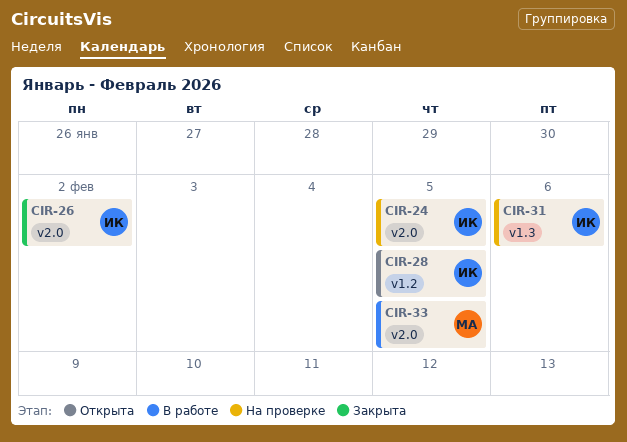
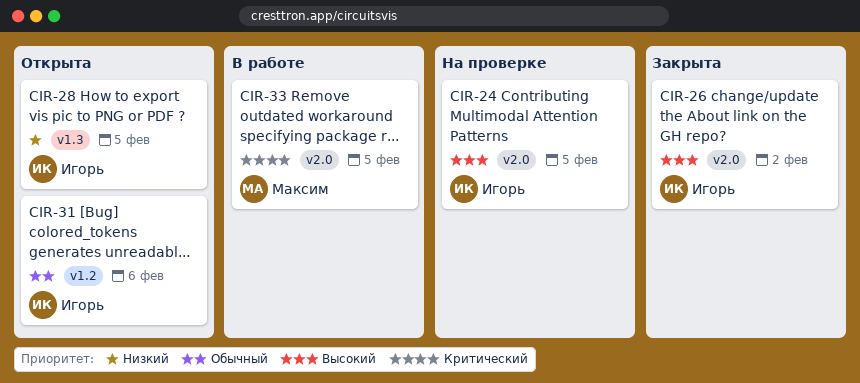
CIR-28, label: v1.2 -> v1.3
CIR-31, status: На проверке -> Открыта
CIR-31, label: v1.3 -> v1.2

